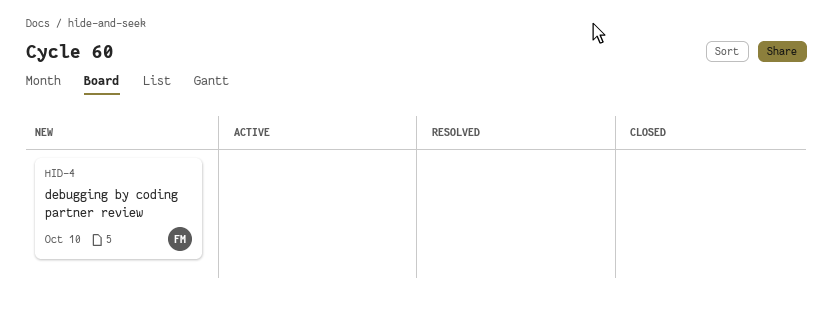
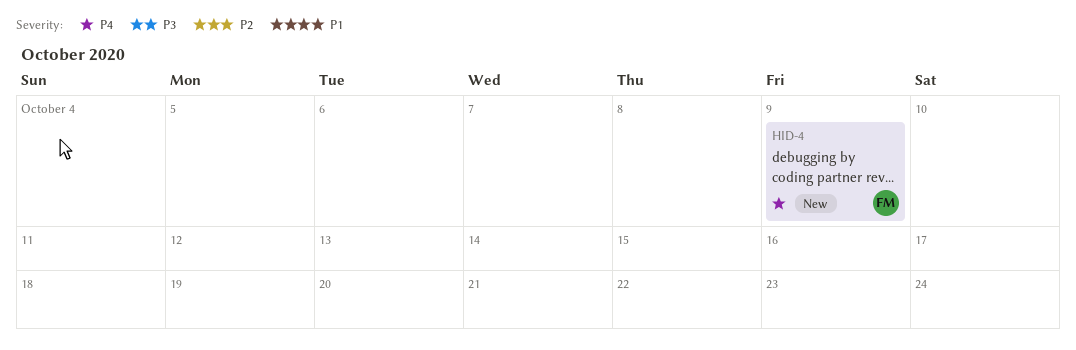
HID-4, due: Oct 10 -> Oct 9

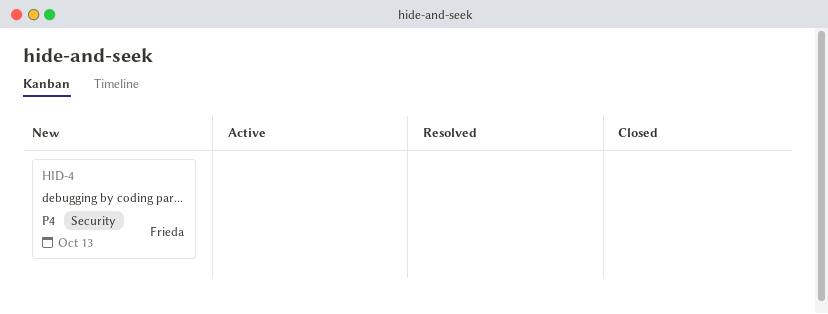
HID-4, due: Oct 9 -> Oct 13

